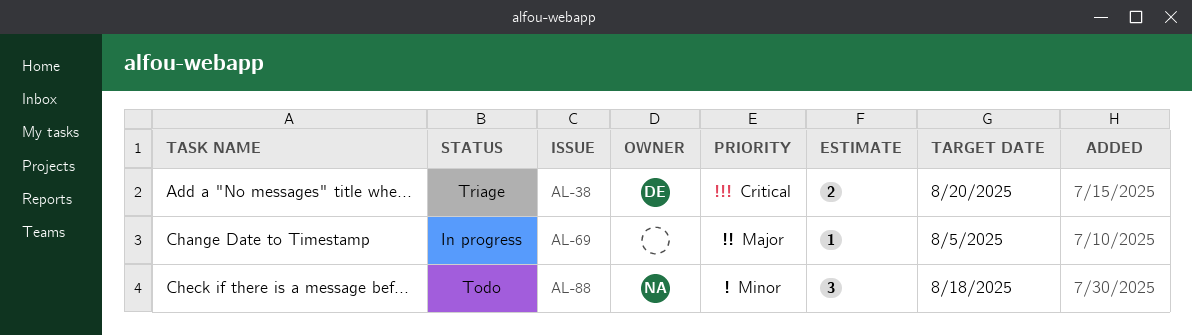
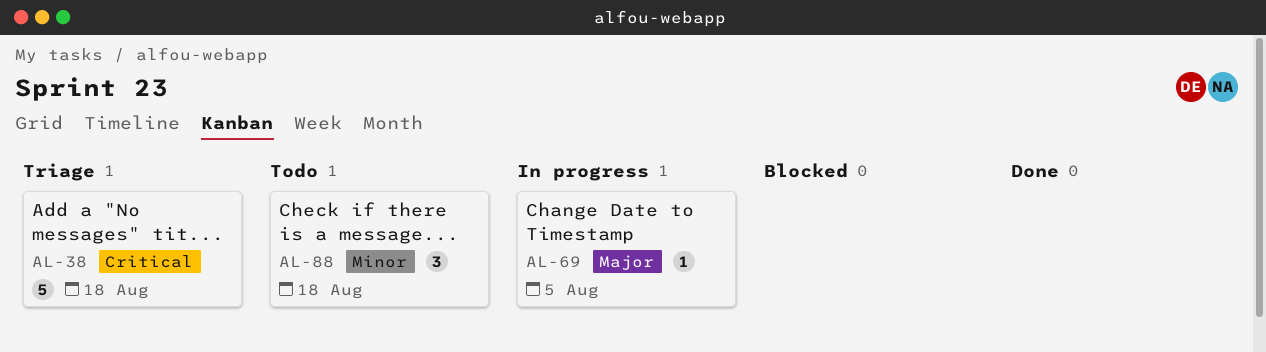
AL-38, estimate: 2 -> 5
AL-38, due: Aug 20 -> Aug 18

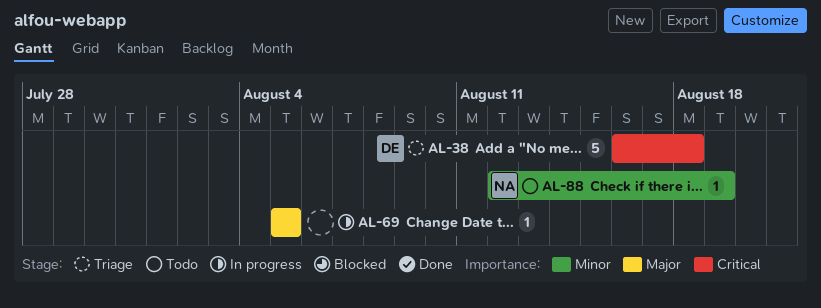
AL-88, estimate: 3 -> 1
AL-88, due: Aug 18 -> Aug 19

